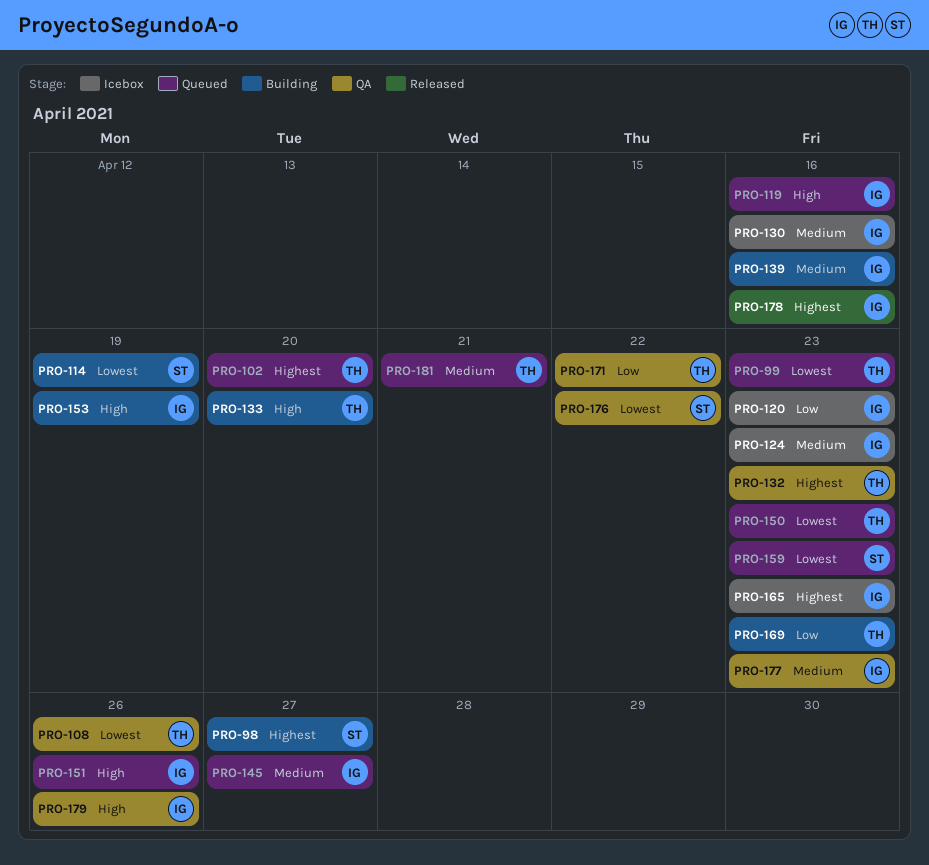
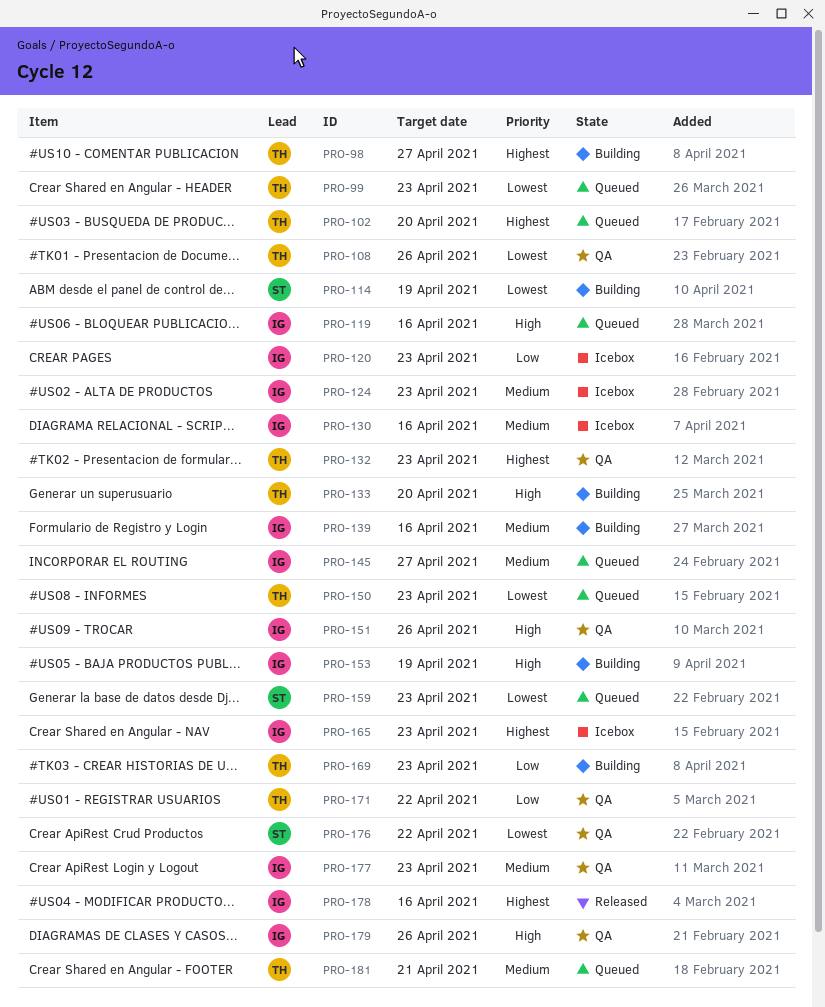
PRO-98, owner: ST -> TH
PRO-151, status: Queued -> QA

